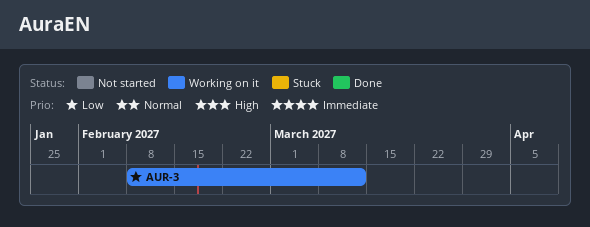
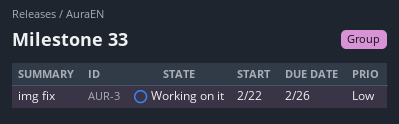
AUR-3, start: Feb 8 -> Feb 22
AUR-3, due: Mar 12 -> Feb 26

